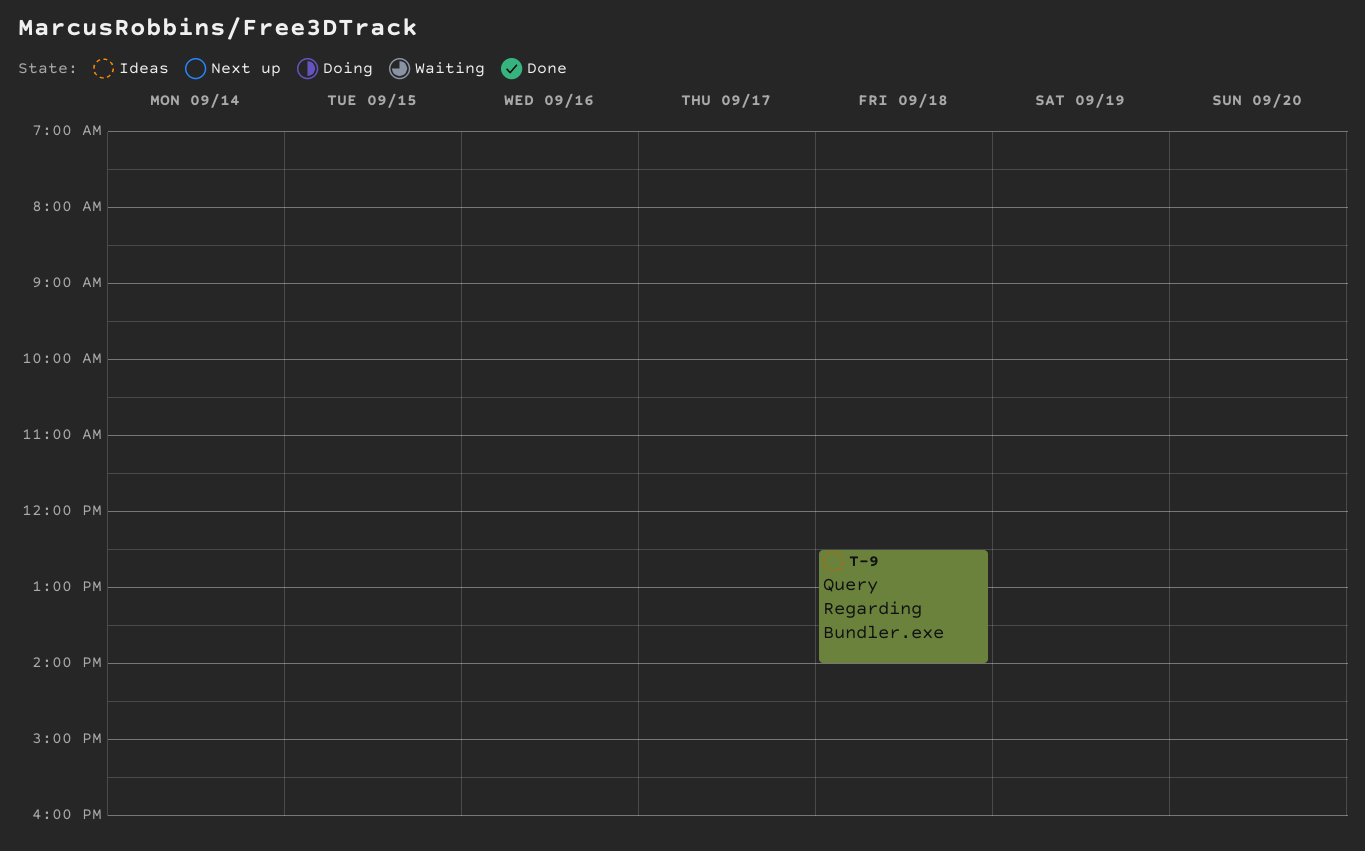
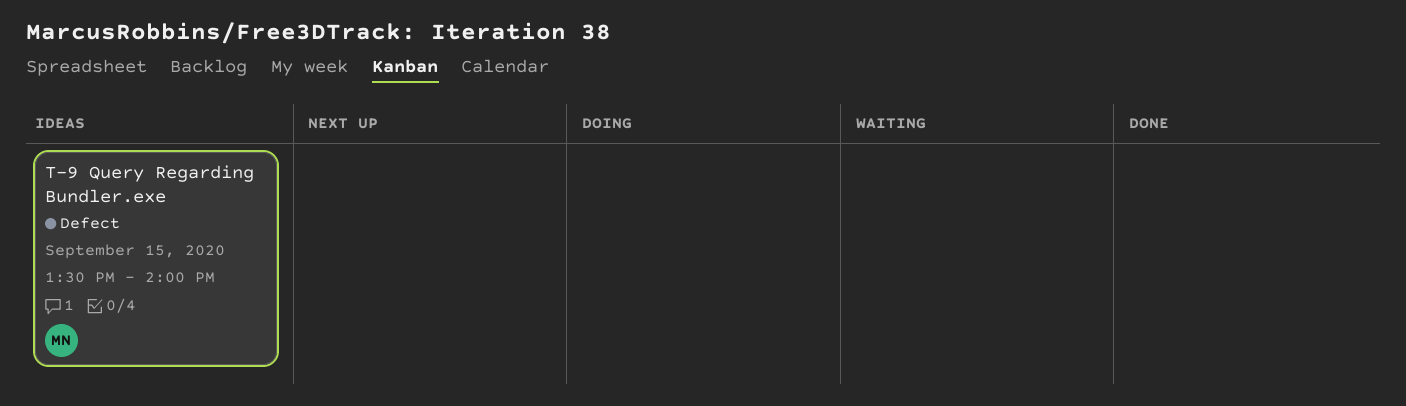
T-9, day: Sep 18 -> Sep 15
T-9, begins: 12:30 -> 13:30

